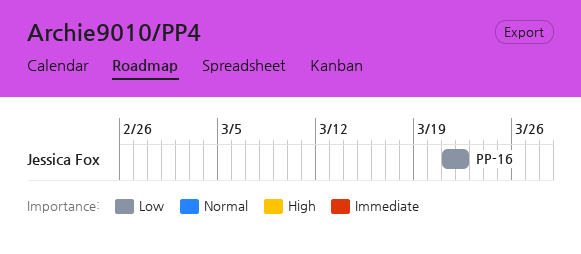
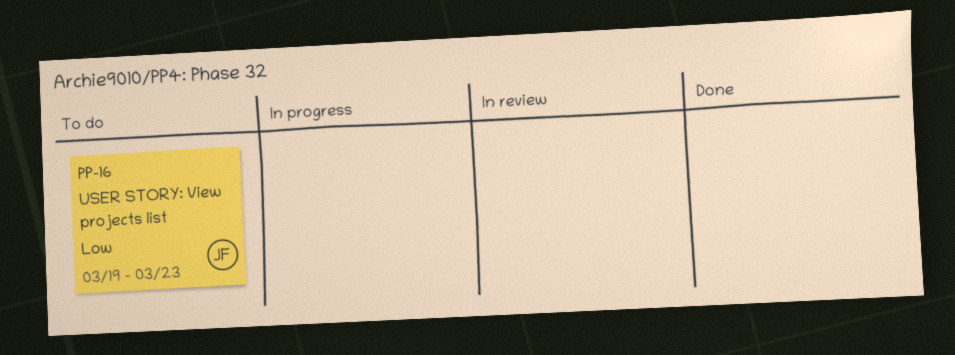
PP-16, start: Mar 21 -> Mar 19
PP-16, due: Mar 22 -> Mar 23

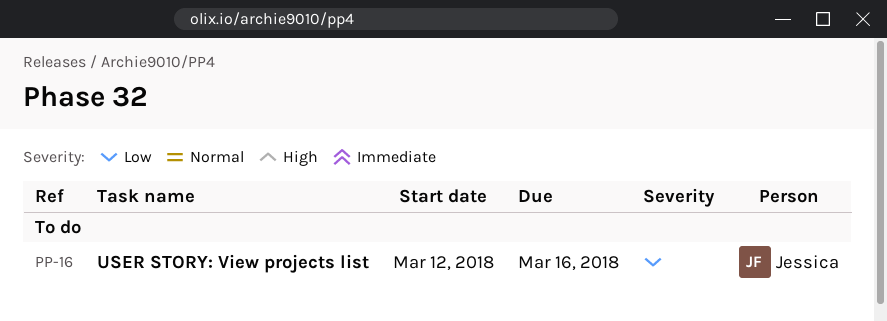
PP-16, start: Mar 19 -> Mar 12
PP-16, due: Mar 23 -> Mar 16

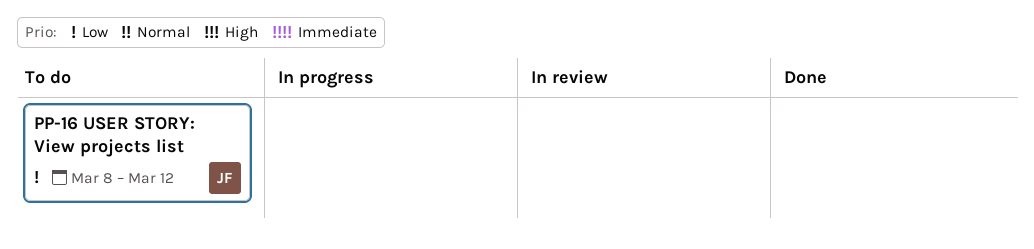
PP-16, start: Mar 12 -> Mar 8
PP-16, due: Mar 16 -> Mar 12

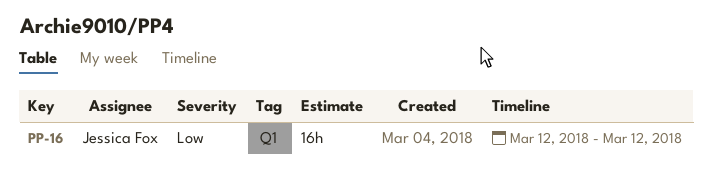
PP-16, start: Mar 8 -> Mar 12

